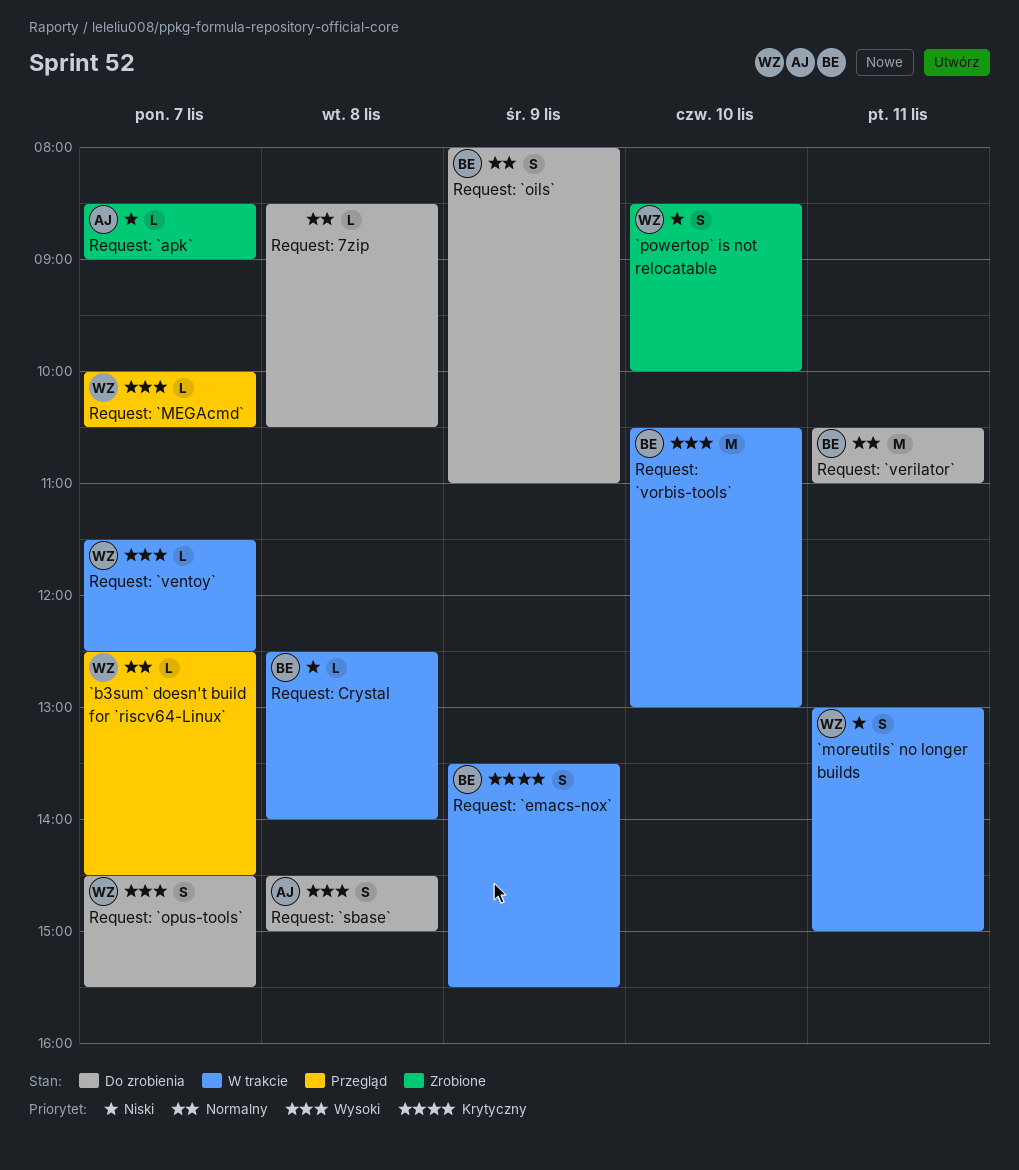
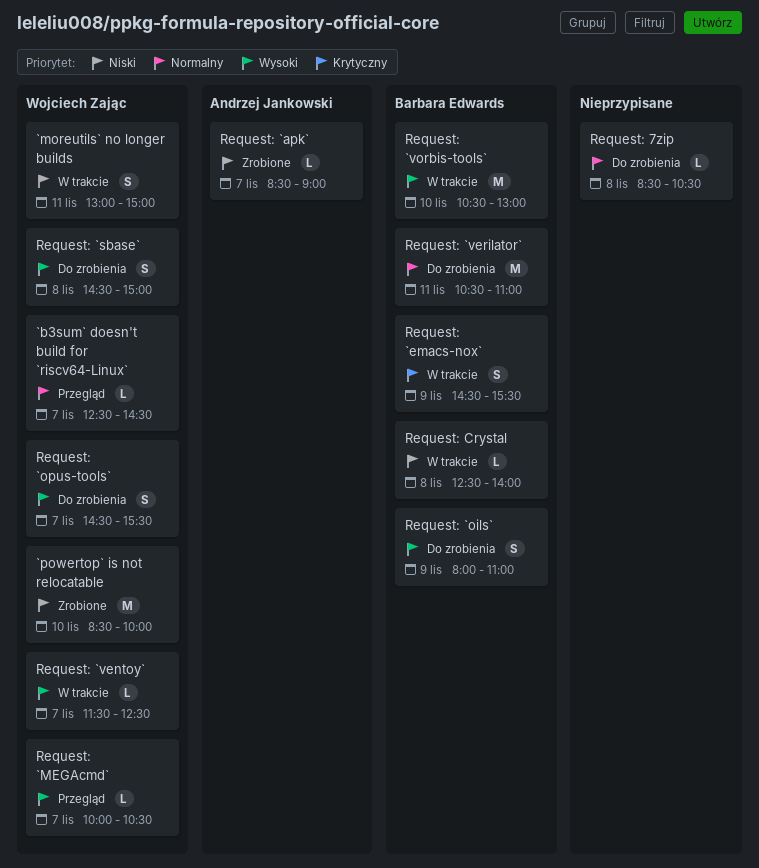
`powertop` is not relocatable, estimate: S -> M
Request: `emacs-nox`, begins: 13:30 -> 14:30
Request: `oils`, priority: Normalny -> Wysoki
Request: `sbase`, owner: Andrzej Jankowski -> Wojciech Zając

